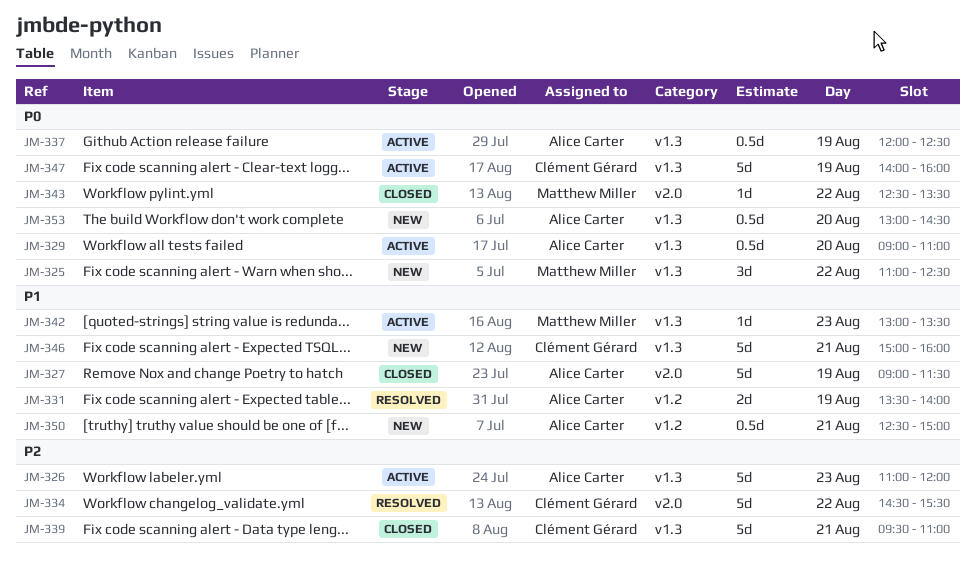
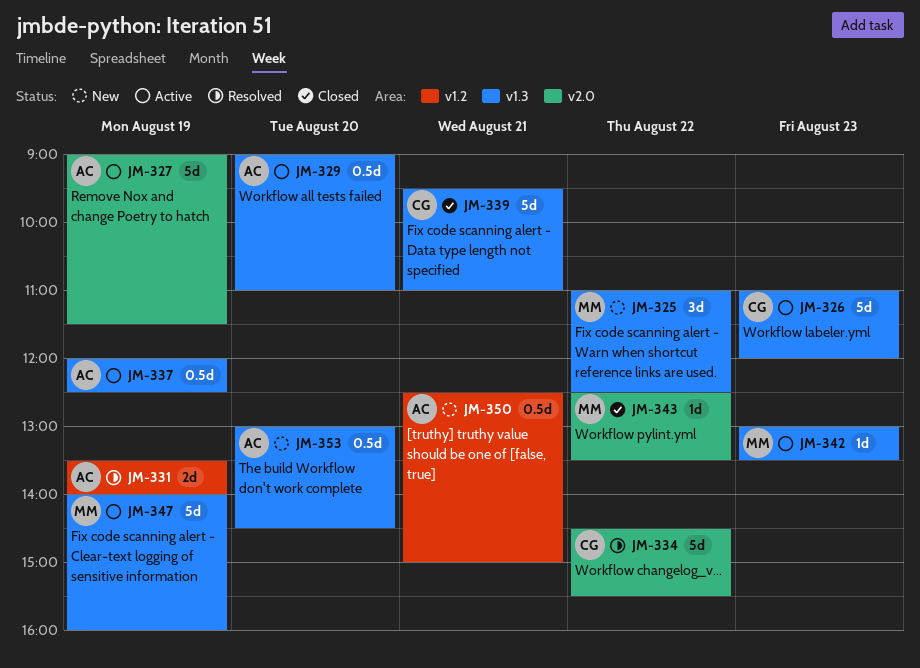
JM-326, owner: Alice Carter -> Clément Gérard
JM-327, status: Closed -> Active
JM-346: present -> none
JM-347, owner: Clément Gérard -> Matthew Miller

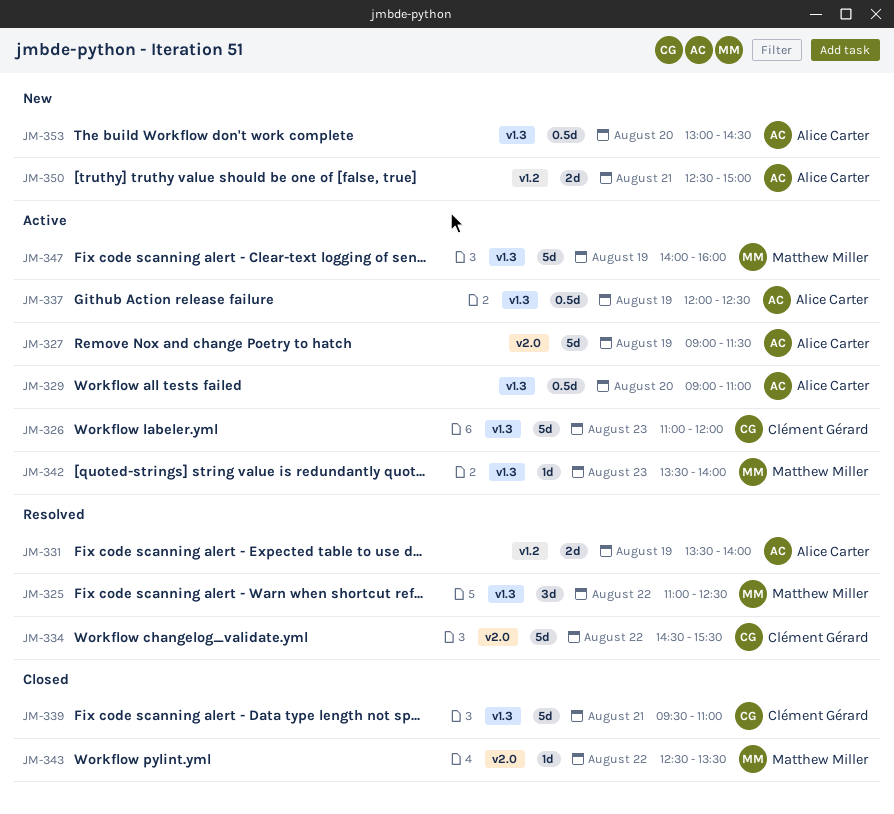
JM-325, status: New -> Resolved
JM-342, begins: 13:00 -> 13:30
JM-342, ends: 13:30 -> 14:00
JM-350, estimate: 0.5d -> 2d

